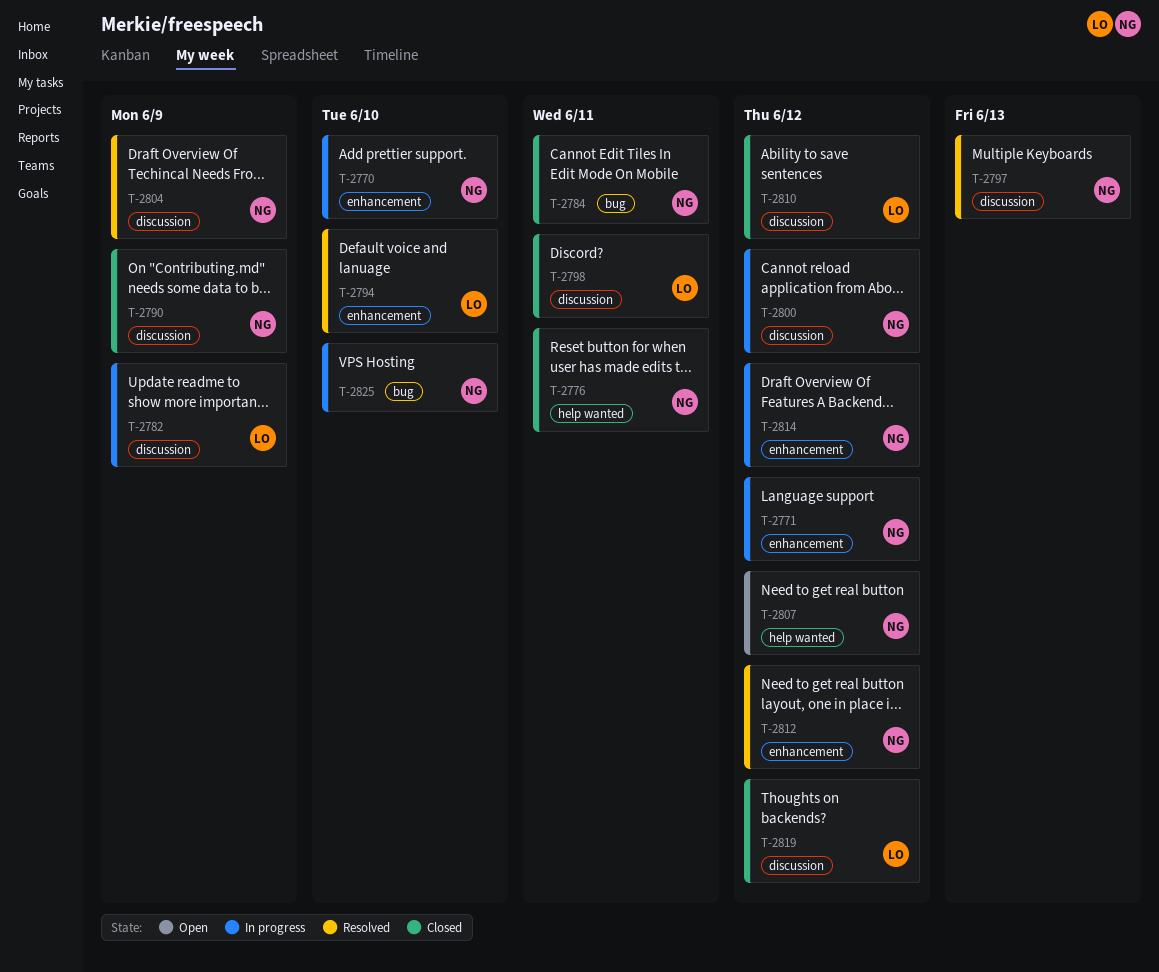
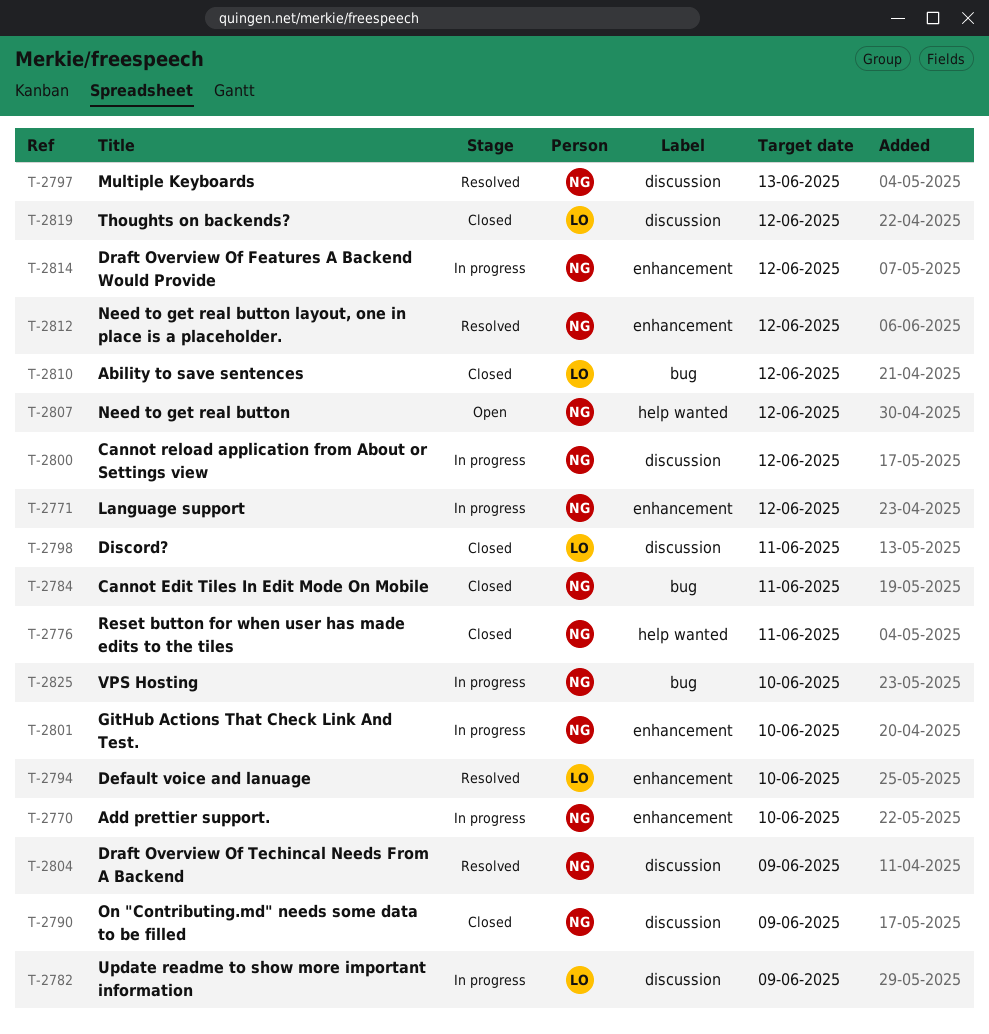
T-2801: none -> present
T-2810, label: discussion -> bug

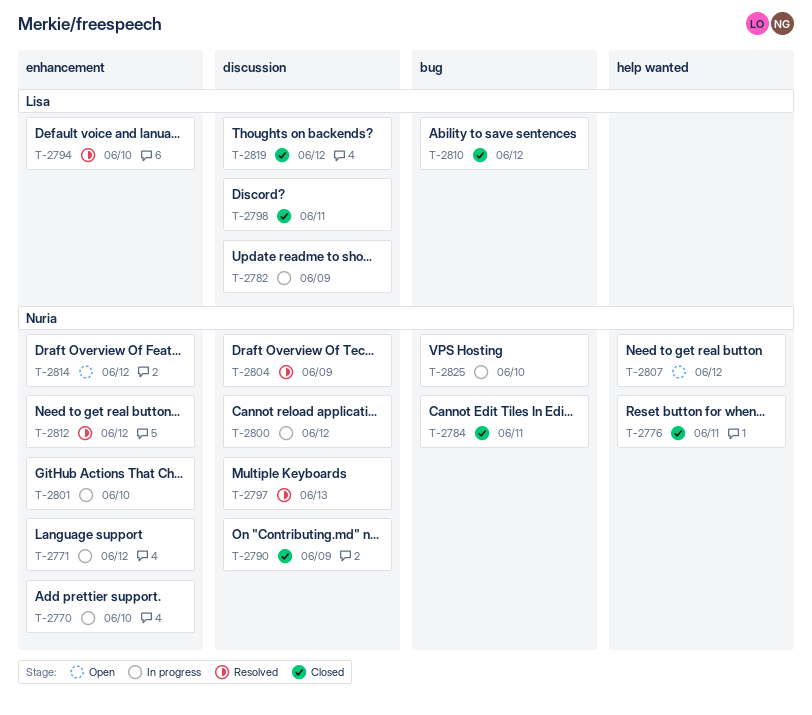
T-2814, status: In progress -> Open

